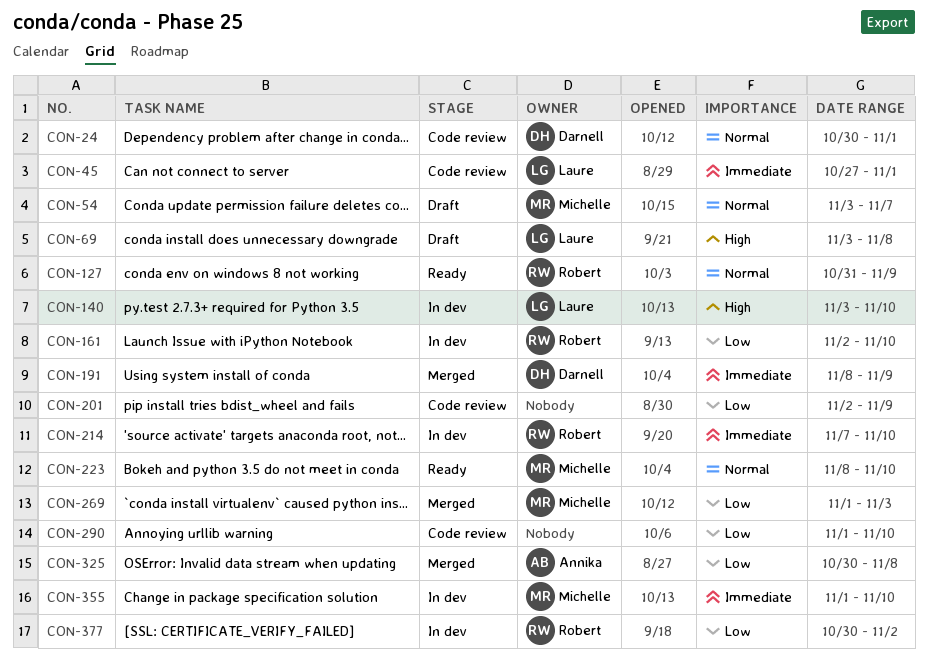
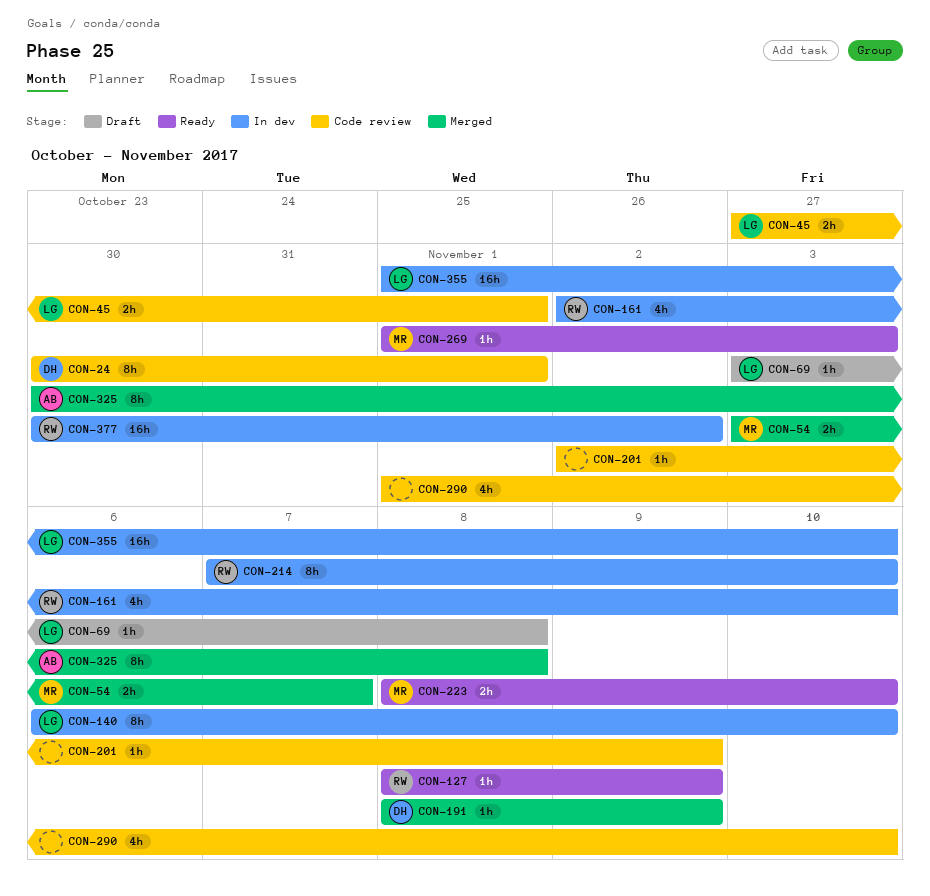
CON-54, status: Draft -> Merged
CON-127, start: Oct 31 -> Nov 8
CON-140, start: Nov 3 -> Nov 6
CON-269, status: Merged -> Ready
CON-355, owner: Michelle -> Laure

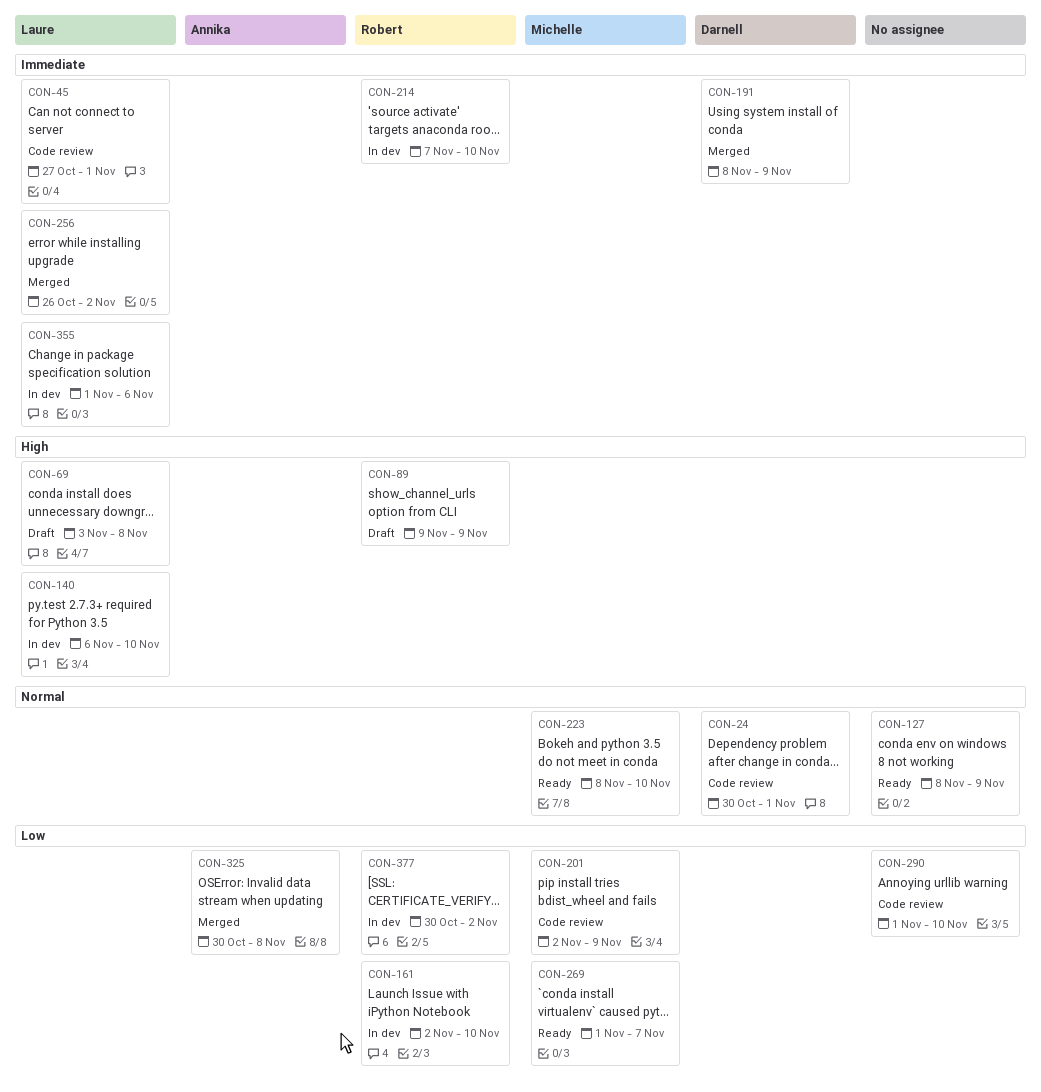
CON-54: present -> none
CON-89: none -> present
CON-127, owner: Robert -> none
CON-201, owner: none -> Michelle
CON-256: none -> present
CON-269, due: Nov 3 -> Nov 7
CON-355, due: Nov 10 -> Nov 6

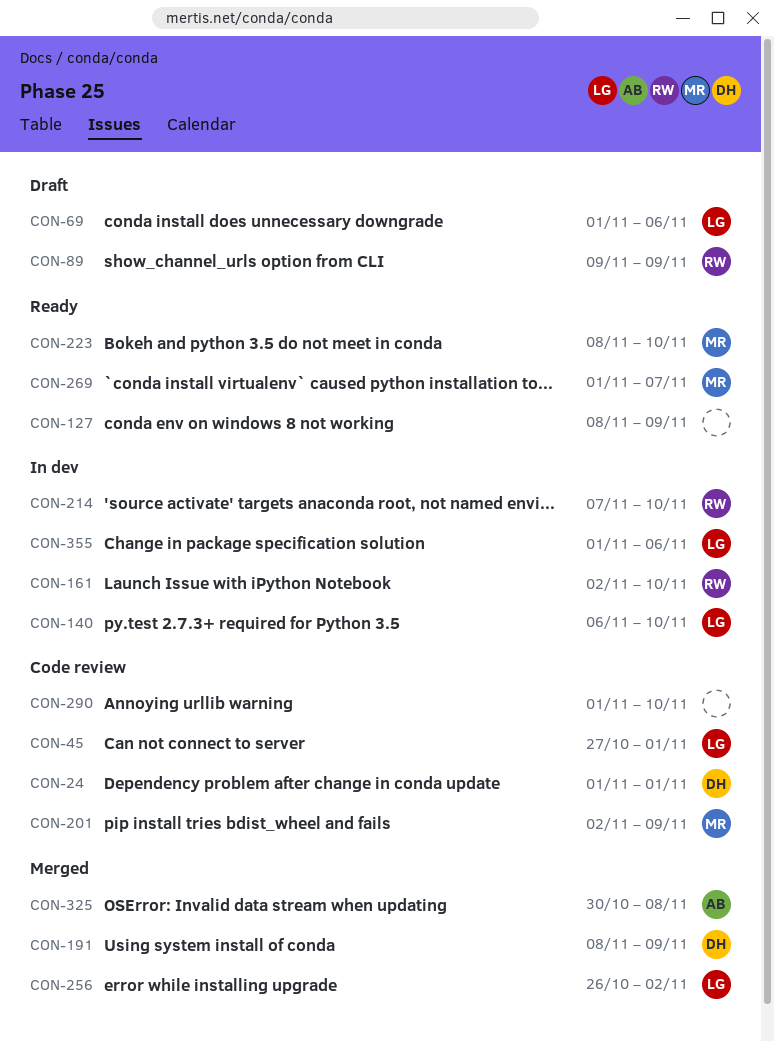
CON-24, start: Oct 30 -> Nov 1
CON-69, start: Nov 3 -> Nov 1
CON-69, due: Nov 8 -> Nov 6
CON-377: present -> none

